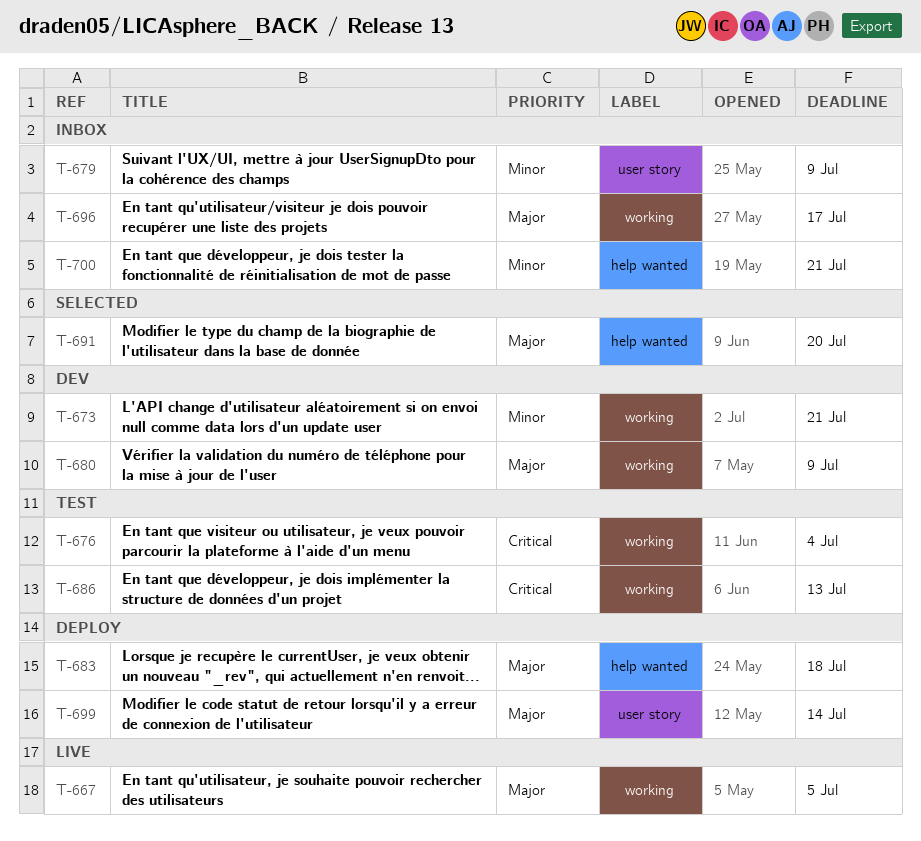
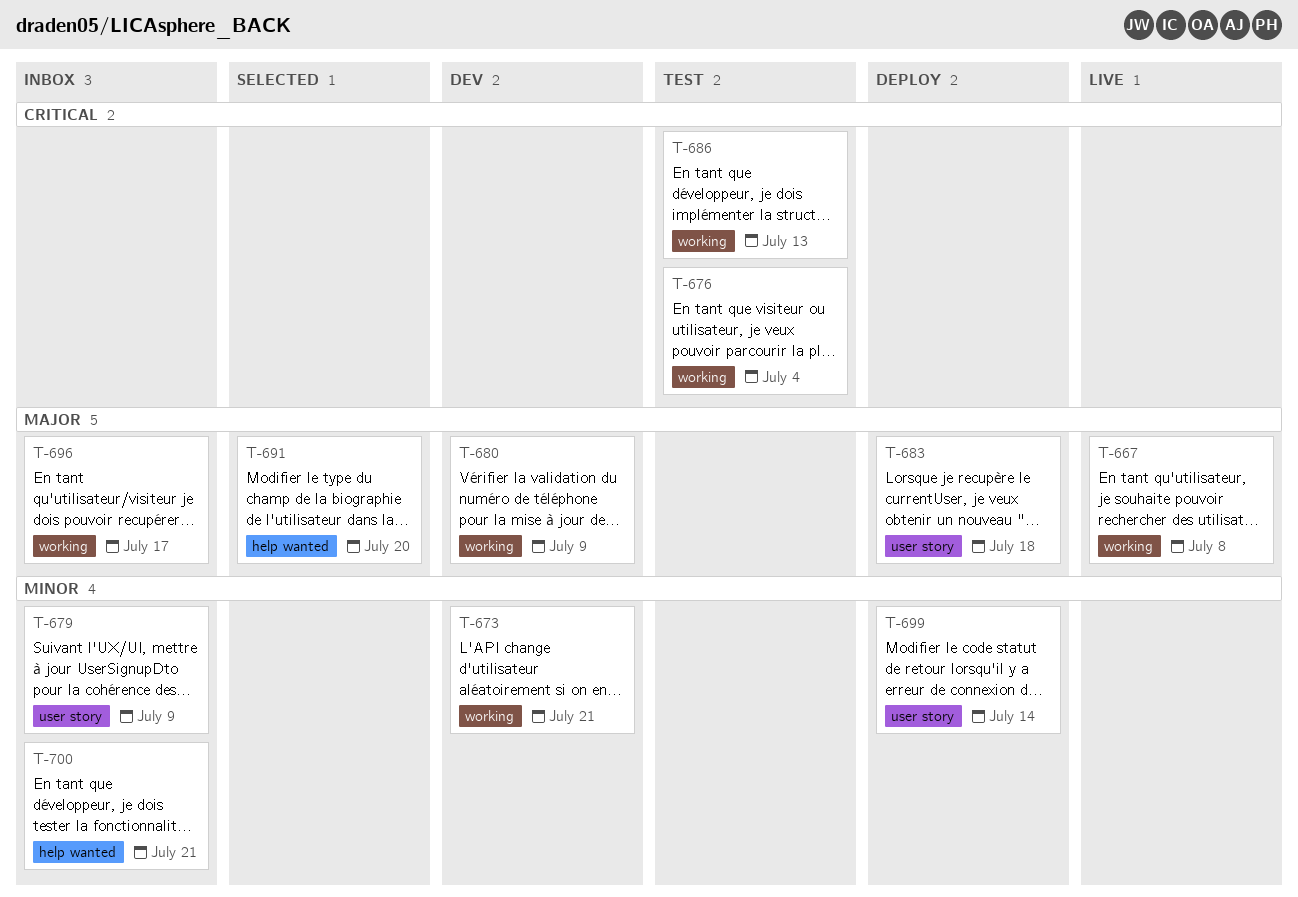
T-667, due: Jul 5 -> Jul 8
T-683, label: help wanted -> user story
T-699, priority: Major -> Minor

